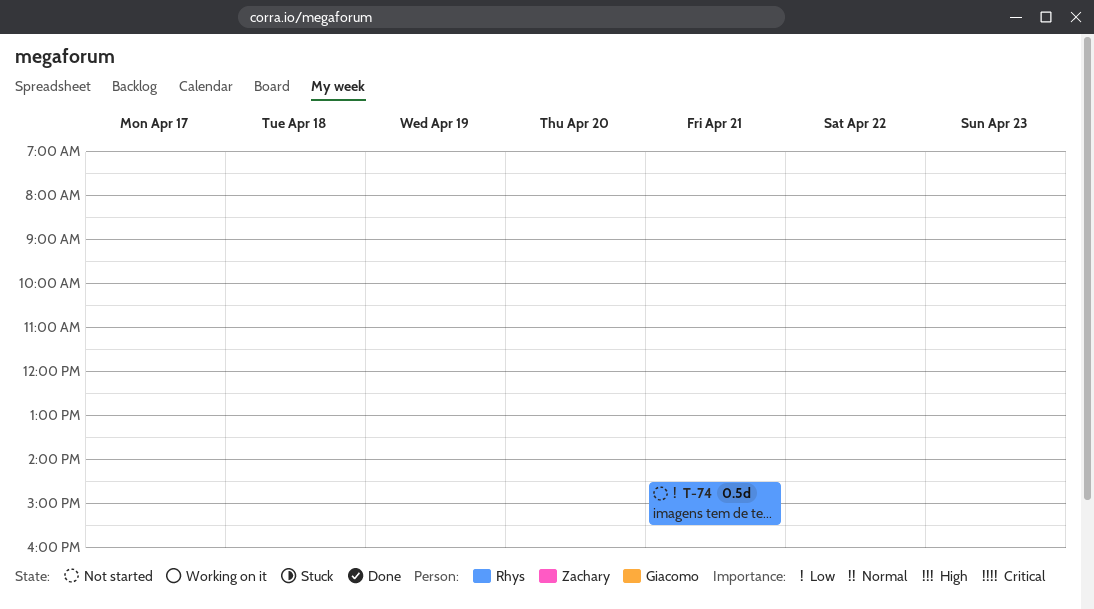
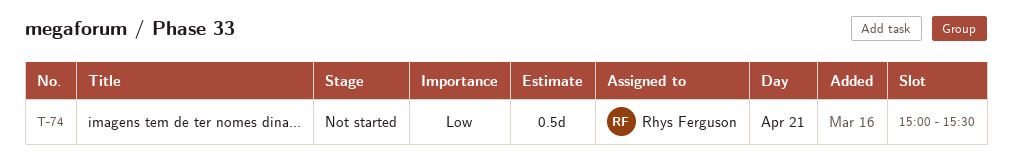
T-74, begins: 14:30 -> 15:00

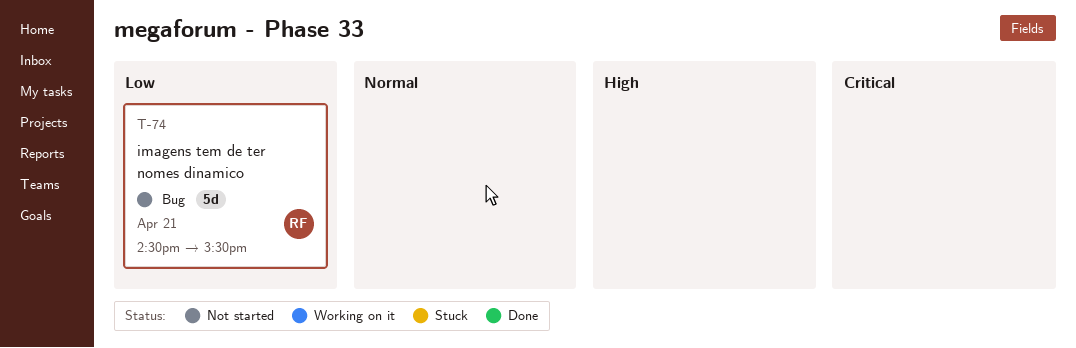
T-74, estimate: 0.5d -> 5d
T-74, begins: 15:00 -> 14:30

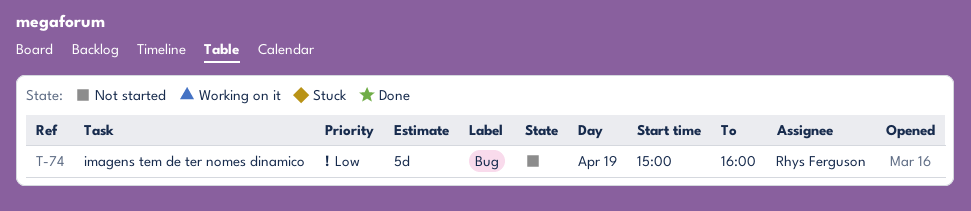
T-74, day: Apr 21 -> Apr 19
T-74, begins: 14:30 -> 15:00
T-74, ends: 15:30 -> 16:00

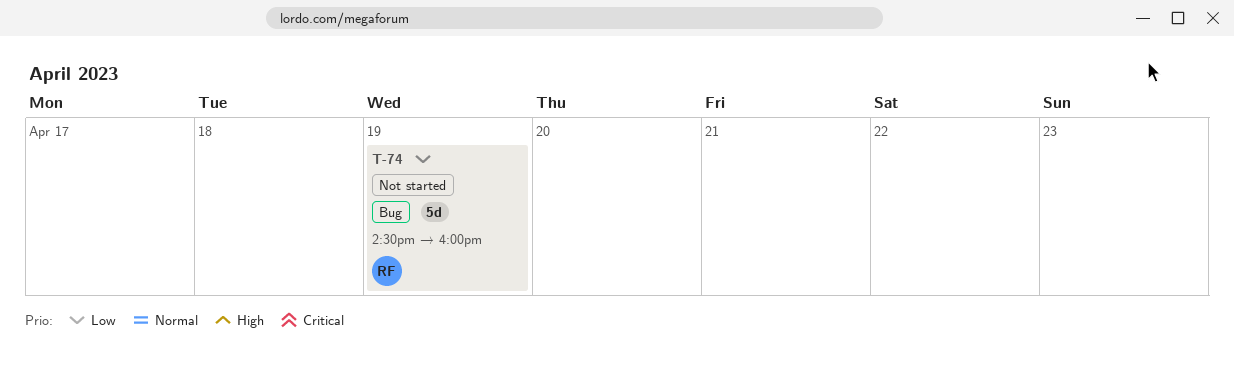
T-74, begins: 15:00 -> 14:30

